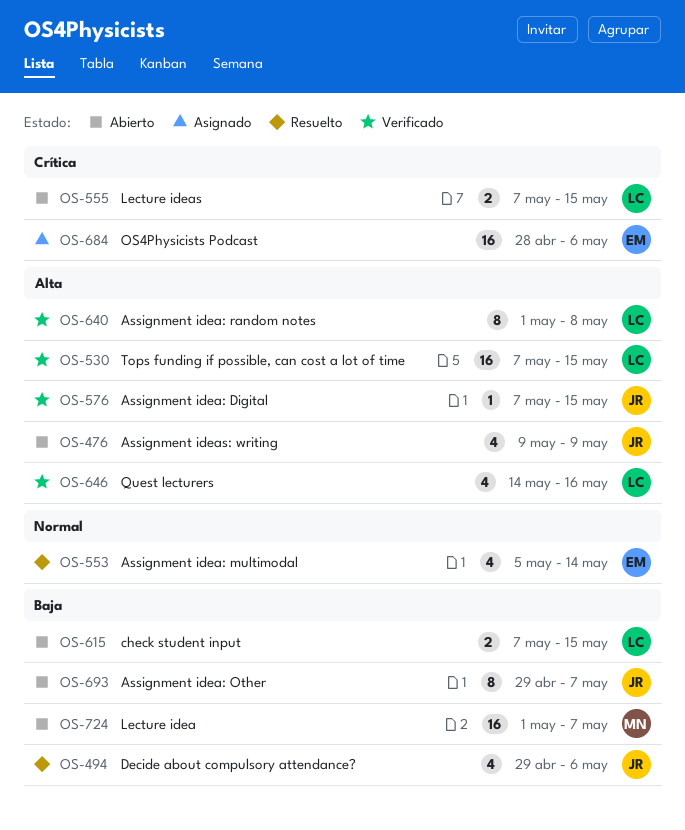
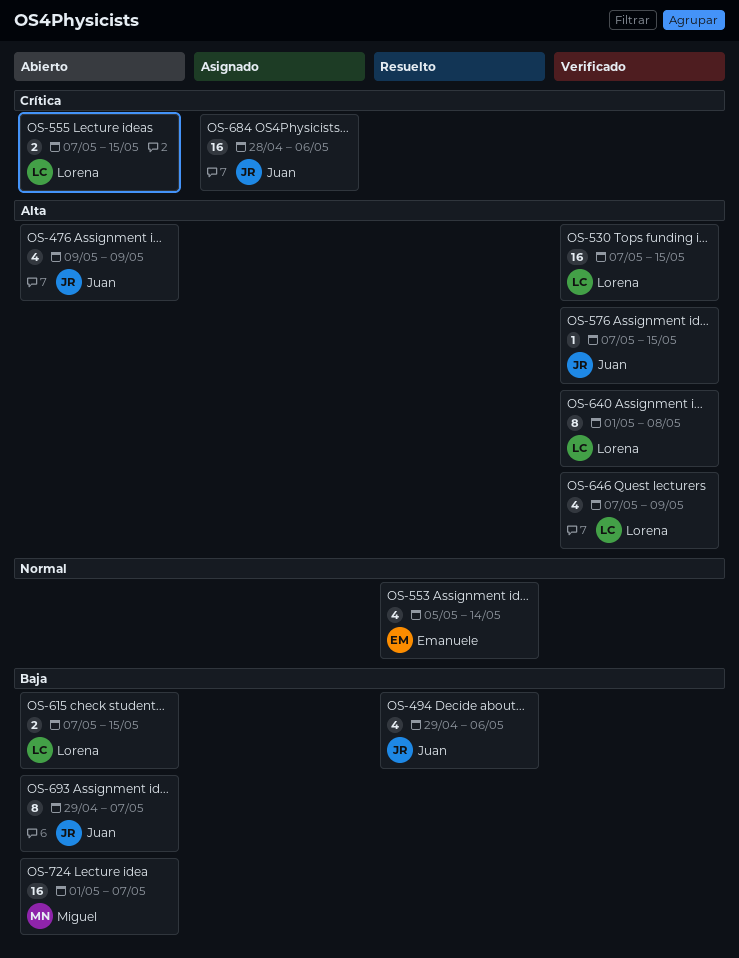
OS-646, start: May 14 -> May 7
OS-646, due: May 16 -> May 9
OS-684, owner: Emanuele -> Juan

